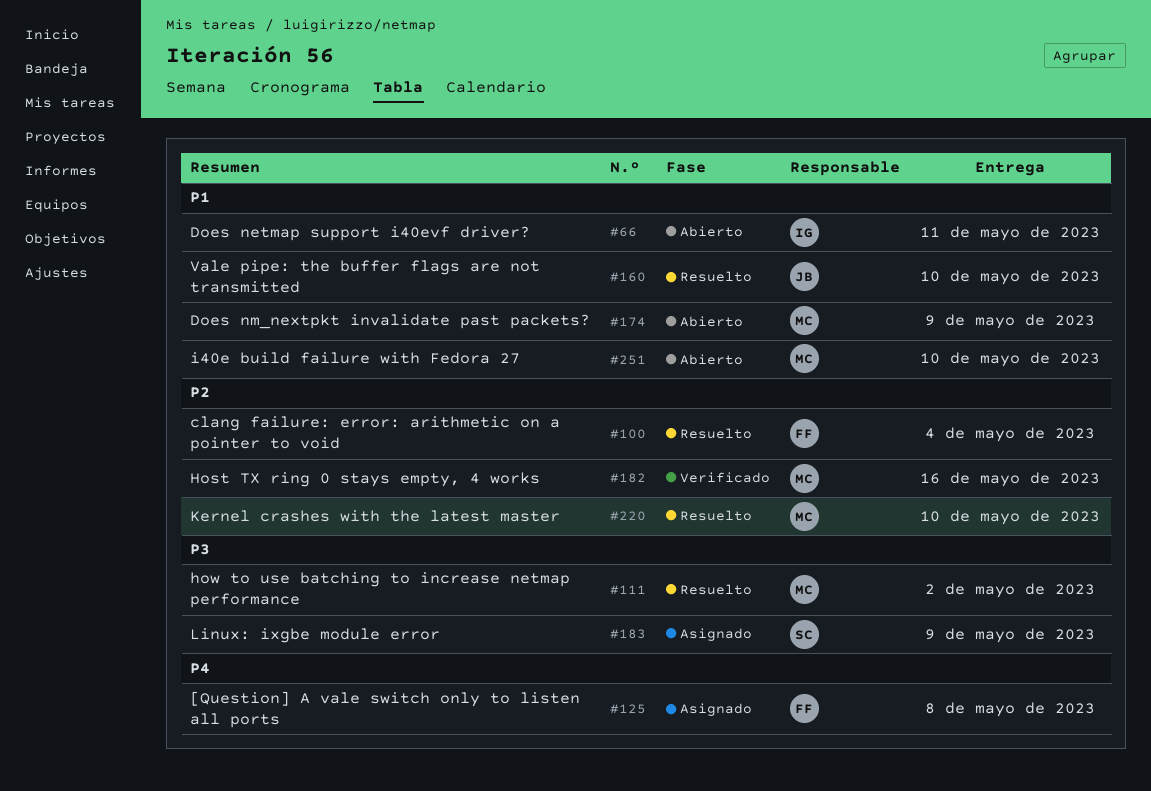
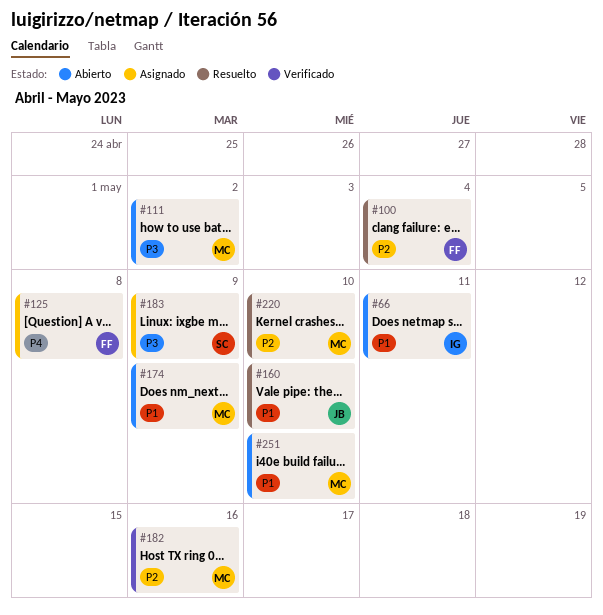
#111, status: Resuelto -> Abierto

